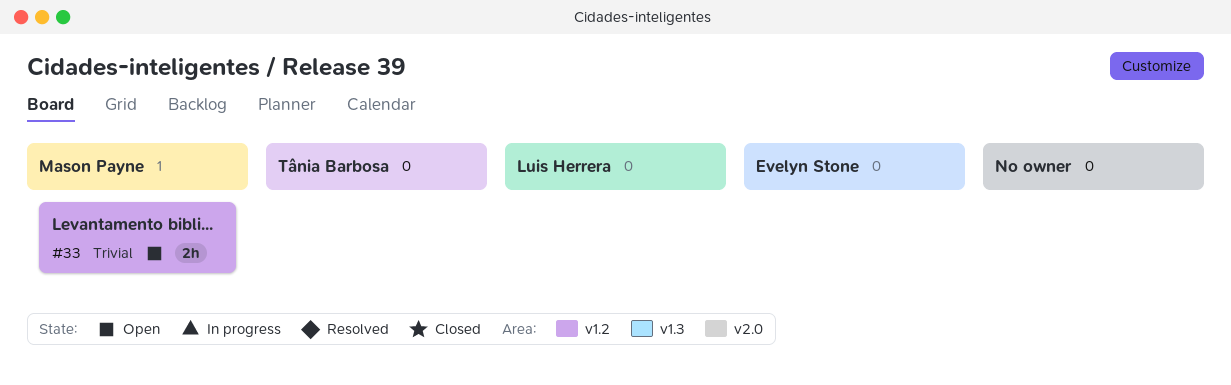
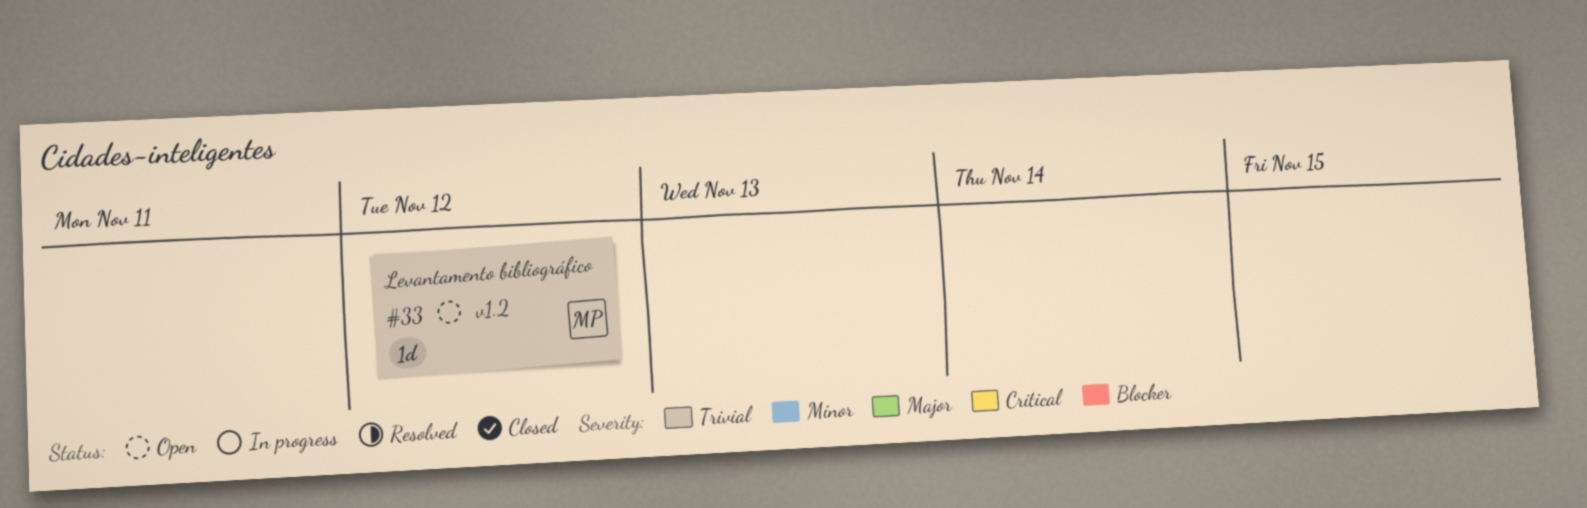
#33, estimate: 2h -> 1d

